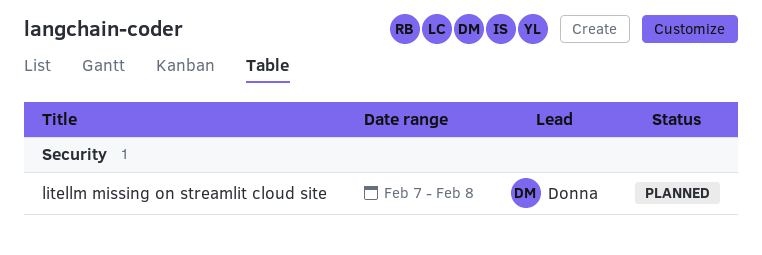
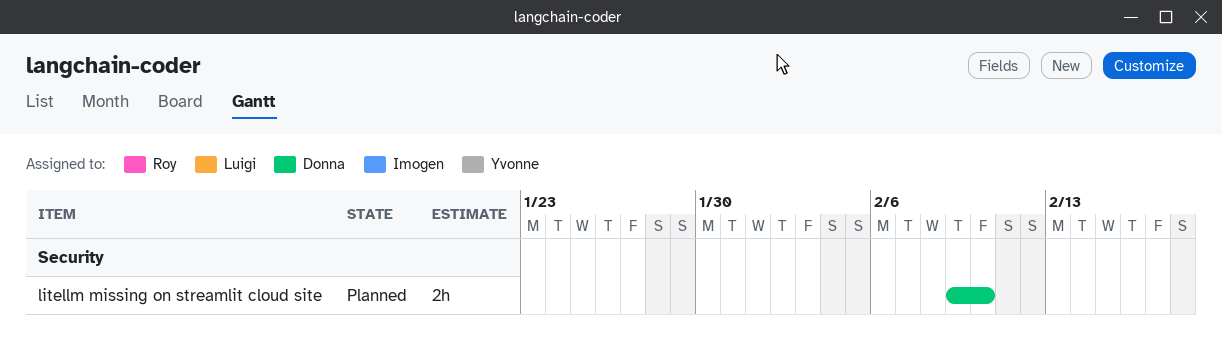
litellm missing on streamlit cloud site, start: Feb 7 -> Feb 9
litellm missing on streamlit cloud site, due: Feb 8 -> Feb 10

